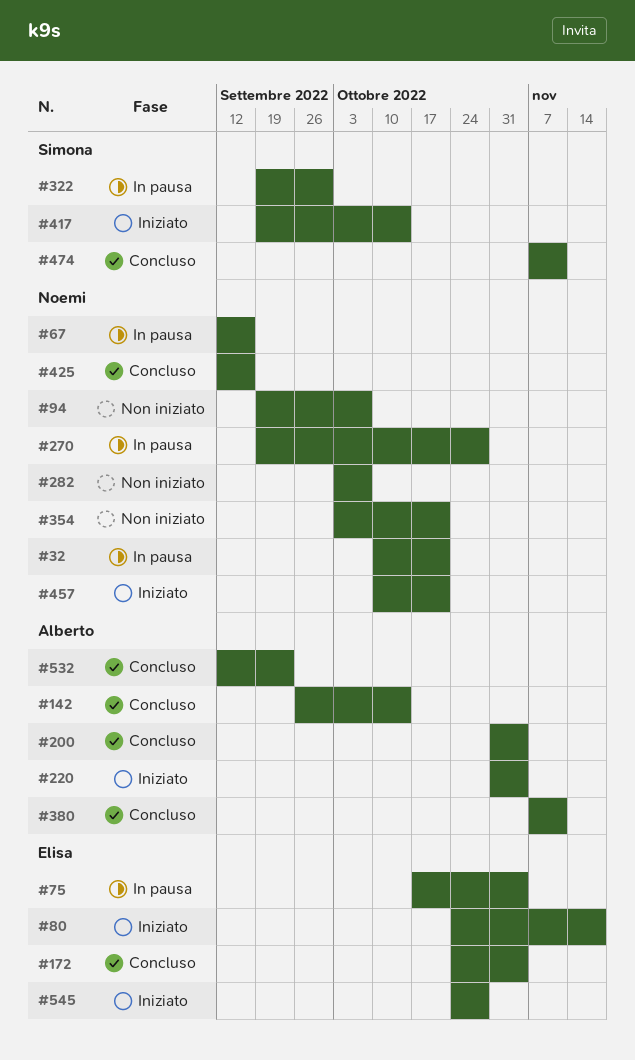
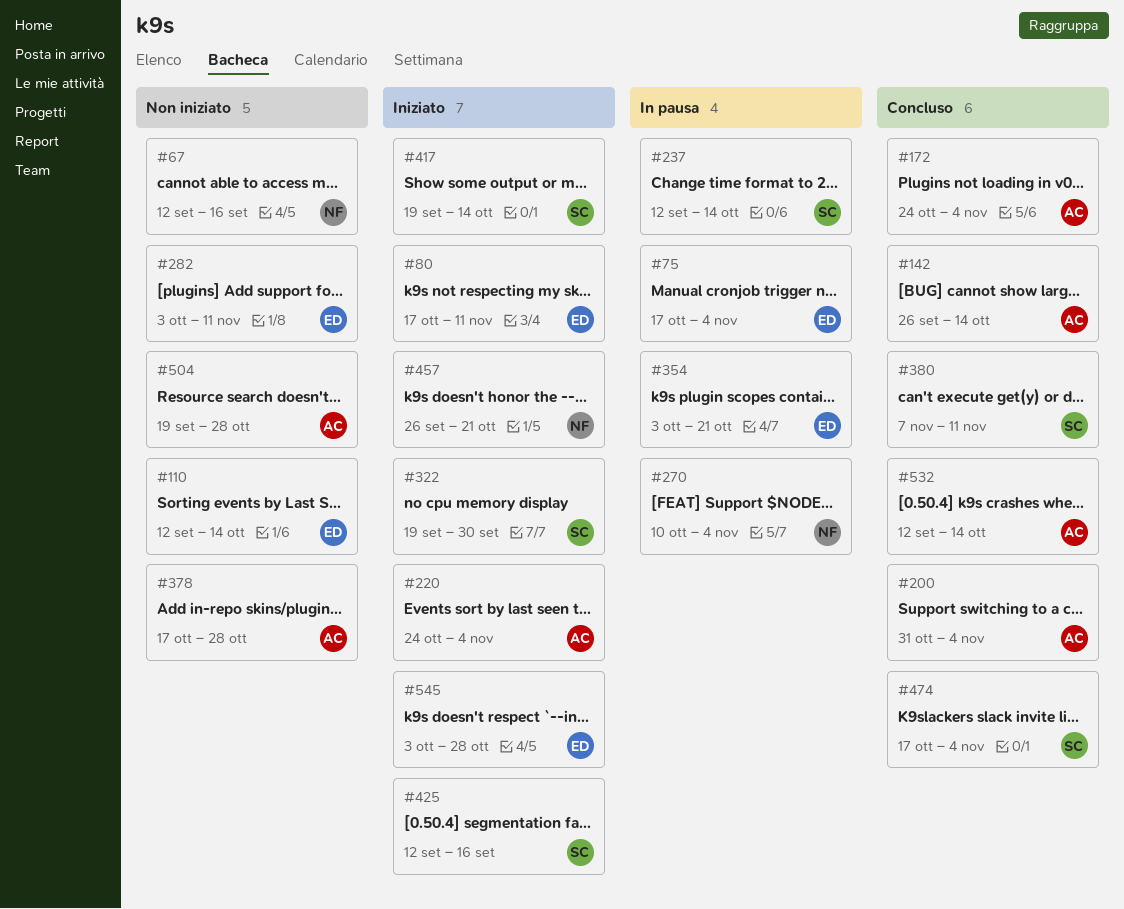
#32: present -> none
#67, status: In pausa -> Non iniziato
#80, start: Oct 24 -> Oct 17
#80, due: Nov 18 -> Nov 11
#94: present -> none
#110: none -> present
#172, owner: Elisa -> Alberto
#220, start: Oct 31 -> Oct 24
#237: none -> present
#270, start: Sep 19 -> Oct 10
#270, due: Oct 28 -> Nov 4
#282, owner: Noemi -> Elisa
#282, due: Oct 7 -> Nov 11
#322, status: In pausa -> Iniziato
#354, status: Non iniziato -> In pausa
#354, owner: Noemi -> Elisa
#378: none -> present
#380, owner: Alberto -> Simona
#425, status: Concluso -> Iniziato
#425, owner: Noemi -> Simona
#457, start: Oct 10 -> Sep 26
#474, start: Nov 7 -> Oct 17
#474, due: Nov 11 -> Nov 4
#504: none -> present
#532, due: Sep 23 -> Oct 14
#545, start: Oct 24 -> Oct 3

